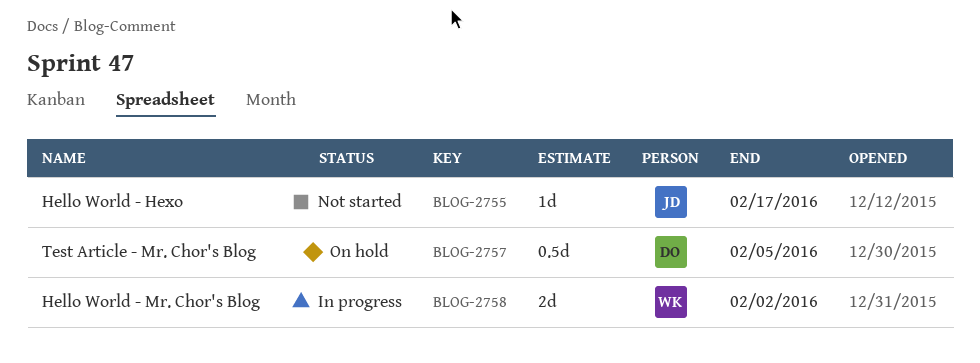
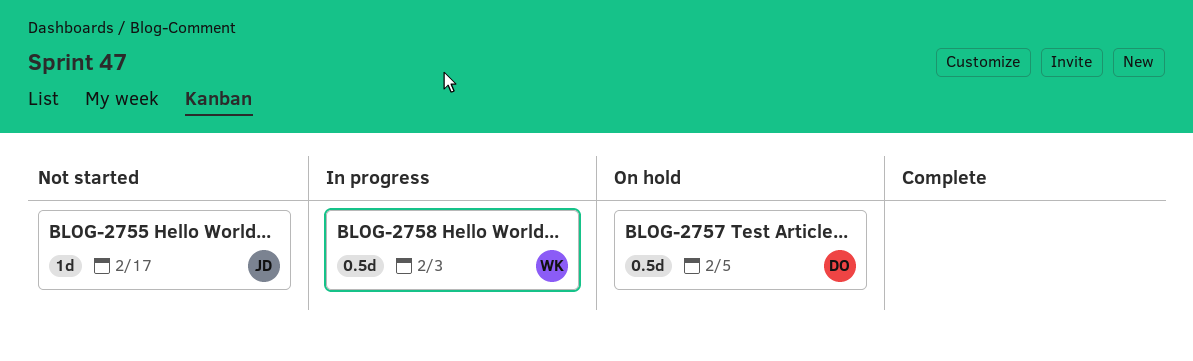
BLOG-2758, estimate: 2d -> 0.5d
BLOG-2758, due: Feb 2 -> Feb 3

